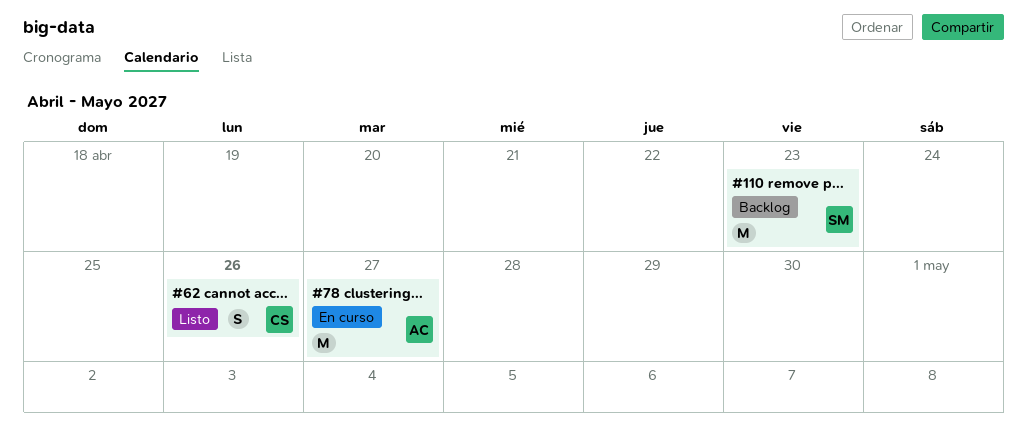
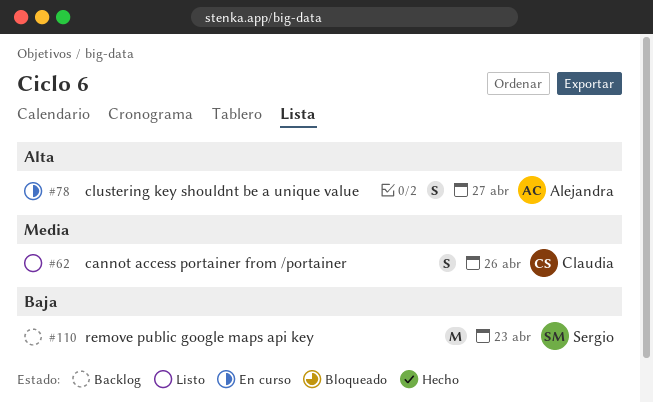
#78, estimate: M -> S

